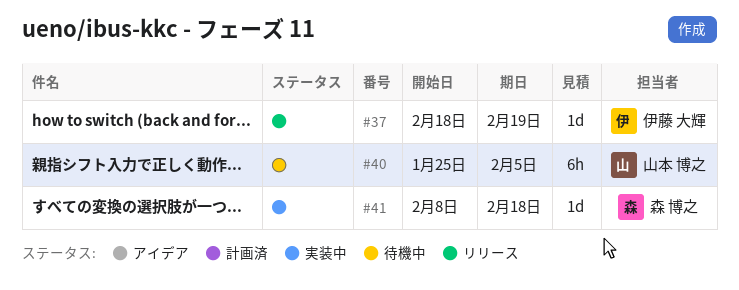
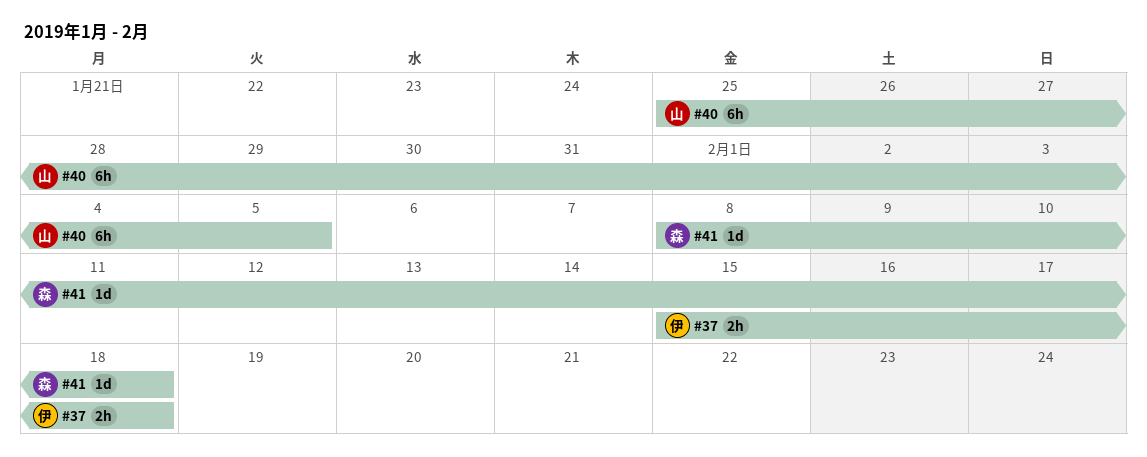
#37, estimate: 1d -> 2h
#37, start: Feb 18 -> Feb 15
#37, due: Feb 19 -> Feb 18

